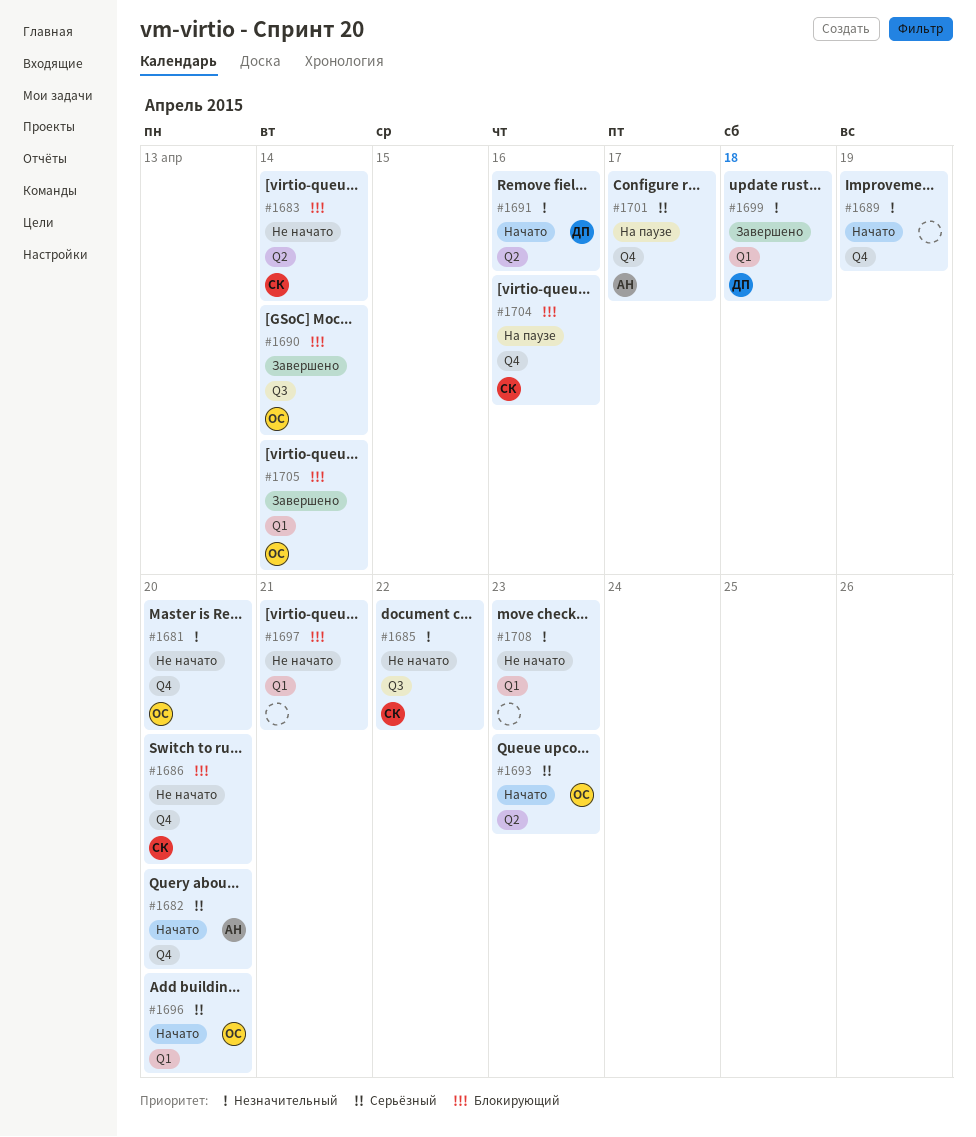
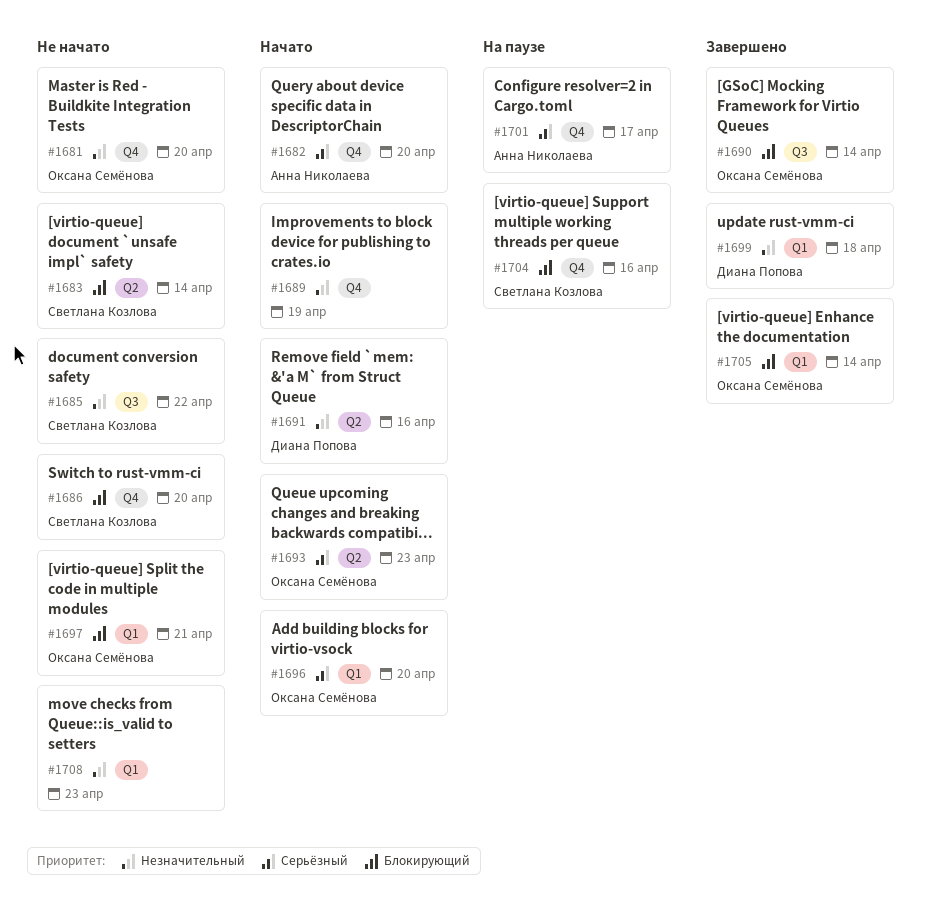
#1697, owner: none -> Оксана Семёнова

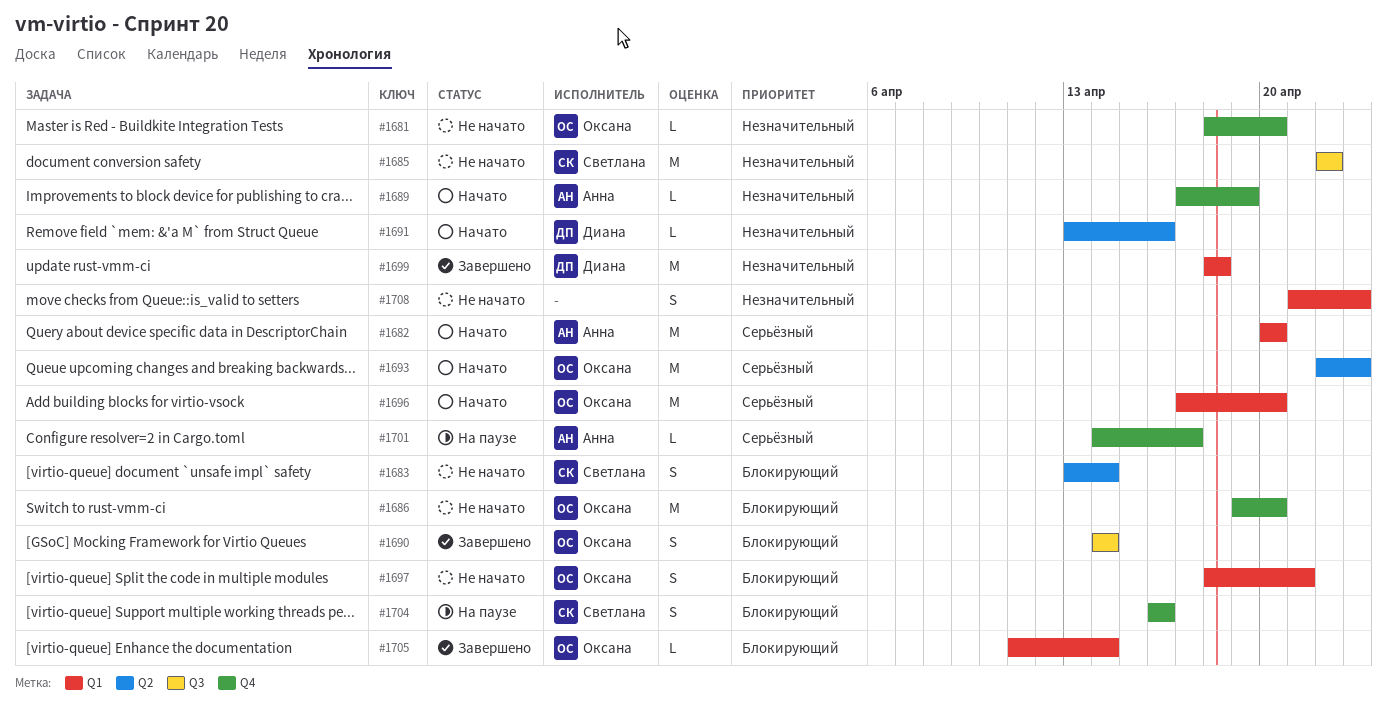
#1682, label: Q4 -> Q1
#1686, owner: Светлана Козлова -> Оксана Семёнова
#1689, owner: none -> Анна Николаева

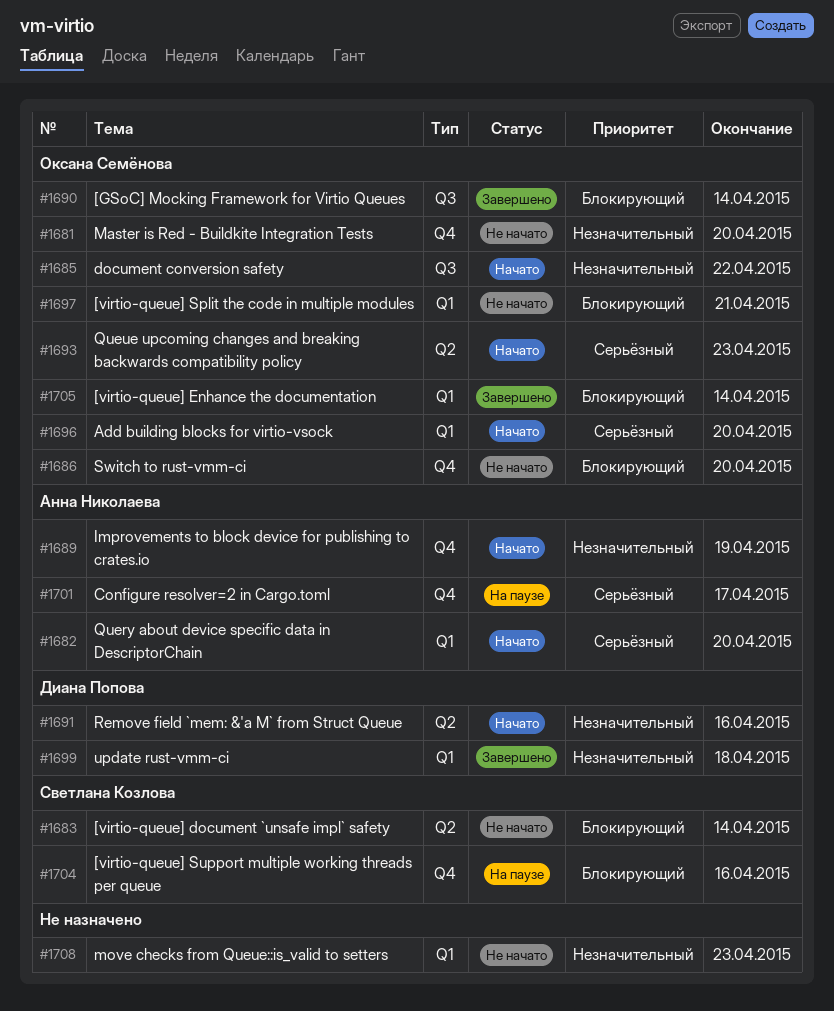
#1685, status: Не начато -> Начато
#1685, owner: Светлана Козлова -> Оксана Семёнова

